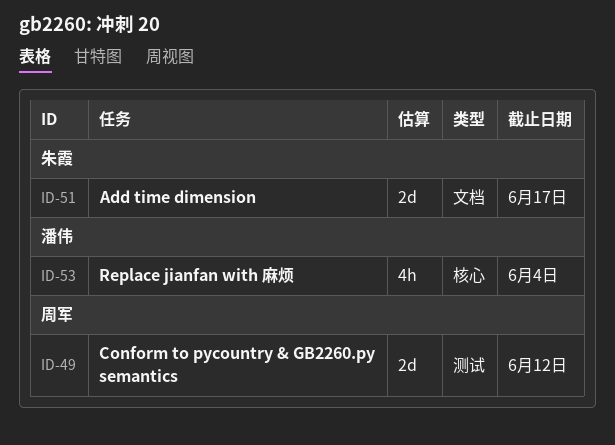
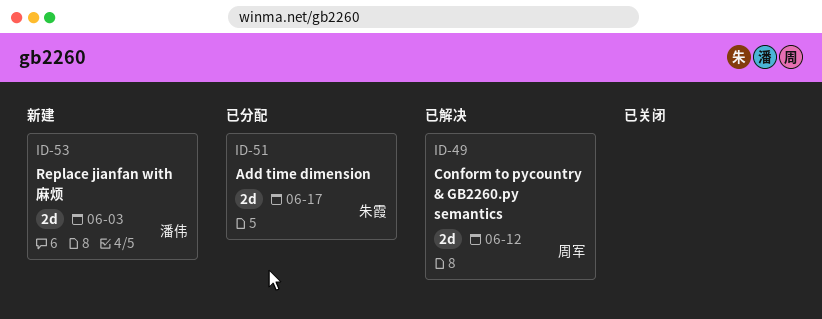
ID-53, estimate: 4h -> 2d
ID-53, due: Jun 4 -> Jun 3

